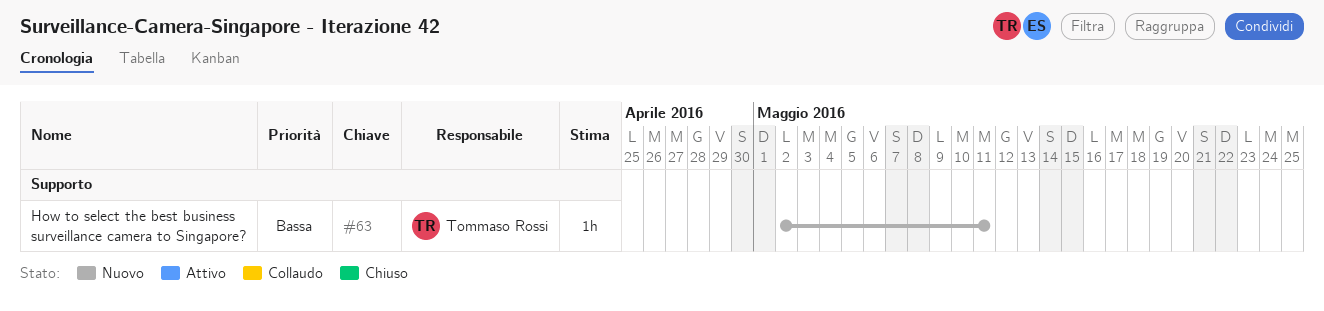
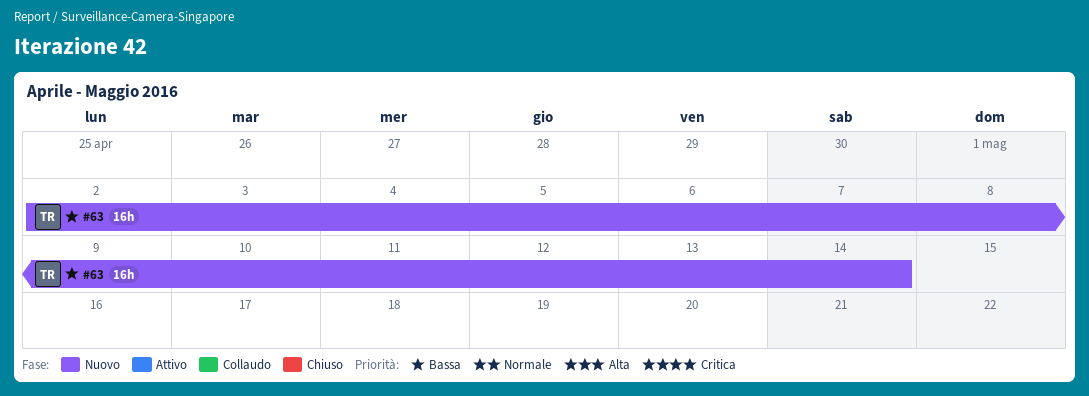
#63, estimate: 1h -> 16h
#63, due: May 11 -> May 14

